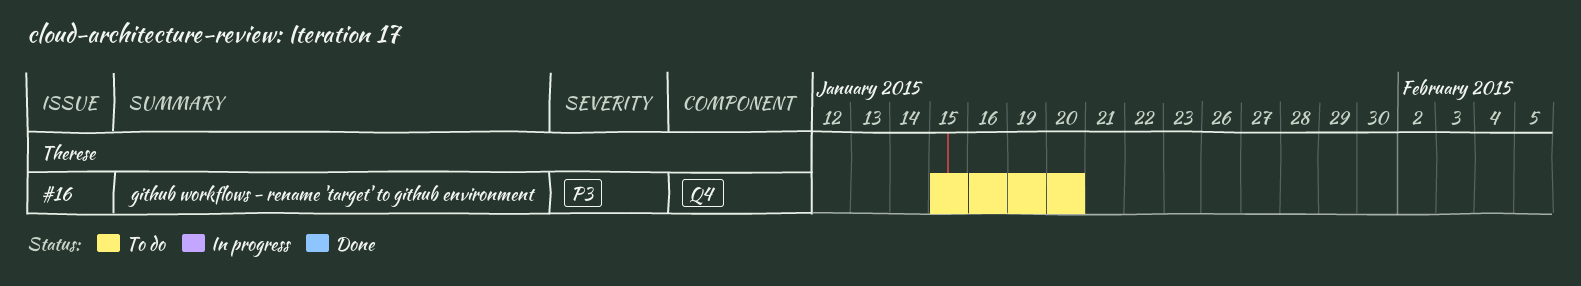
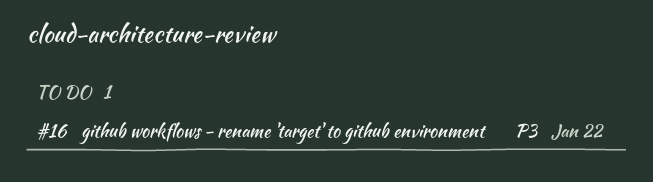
#16, due: Jan 20 -> Jan 22

